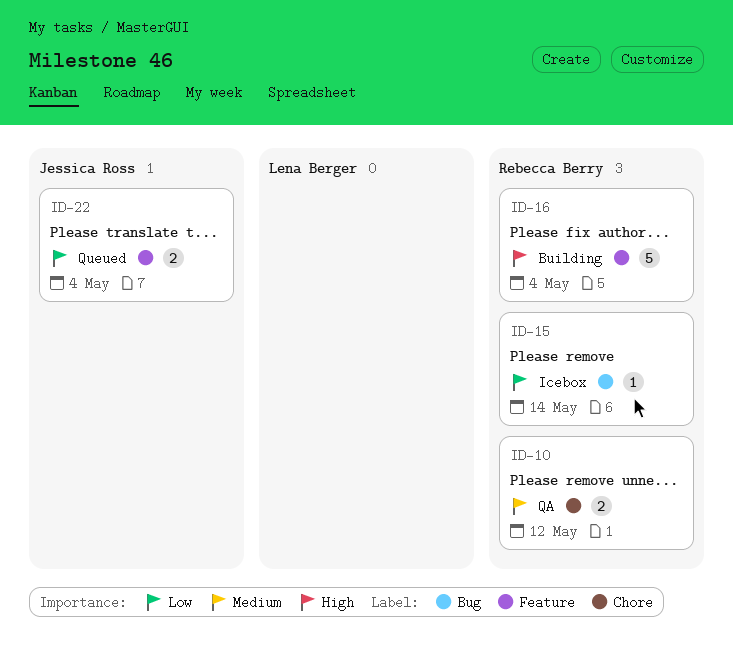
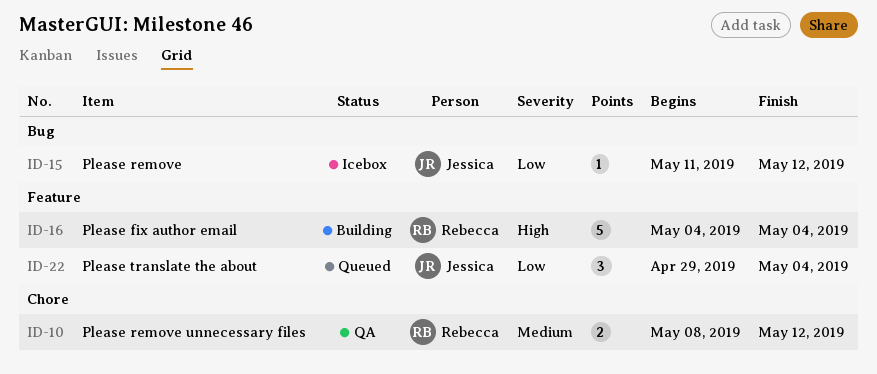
ID-15, owner: Rebecca Berry -> Jessica Ross
ID-15, due: May 14 -> May 12
ID-22, estimate: 2 -> 3

